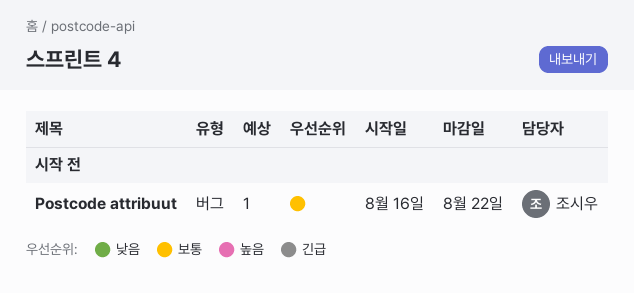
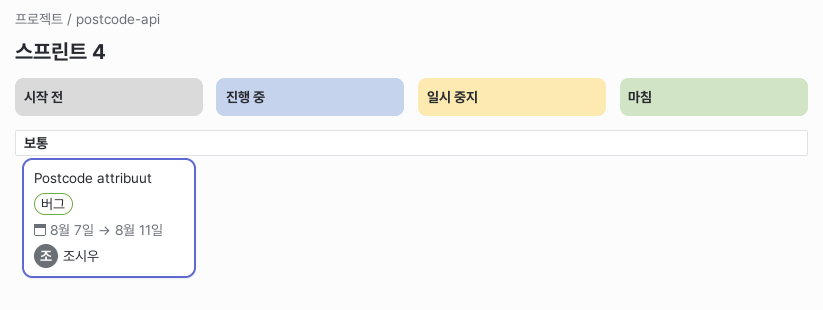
Postcode attribuut, start: Aug 16 -> Aug 7
Postcode attribuut, due: Aug 22 -> Aug 11

